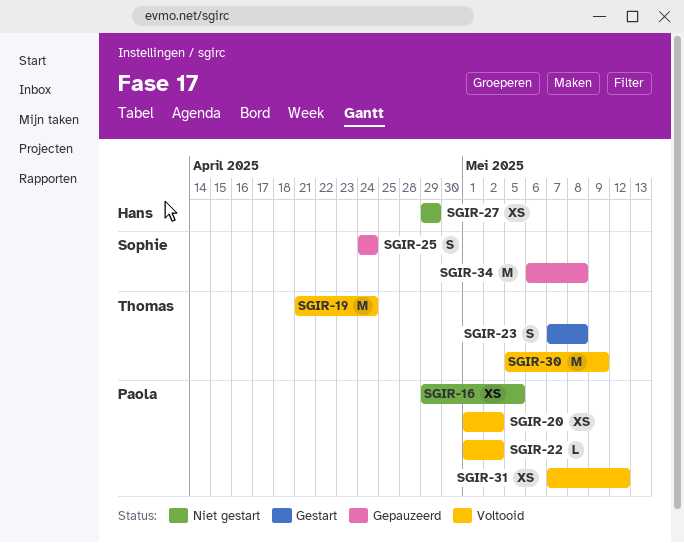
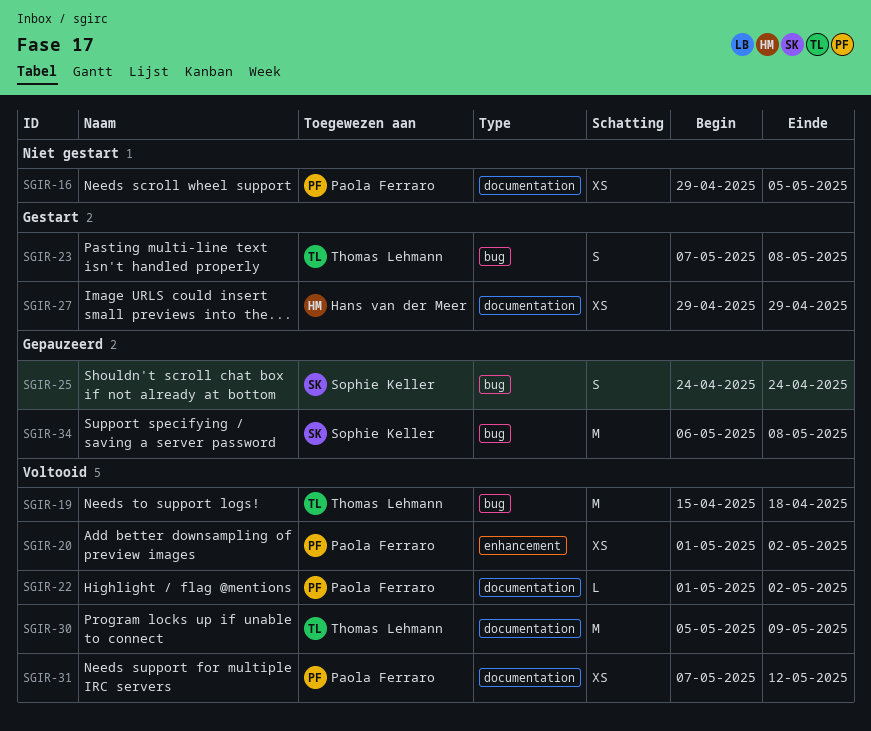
SGIR-19, start: Apr 21 -> Apr 15
SGIR-19, due: Apr 24 -> Apr 18
SGIR-27, status: Niet gestart -> Gestart

